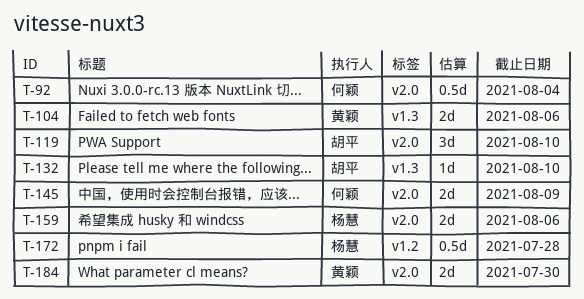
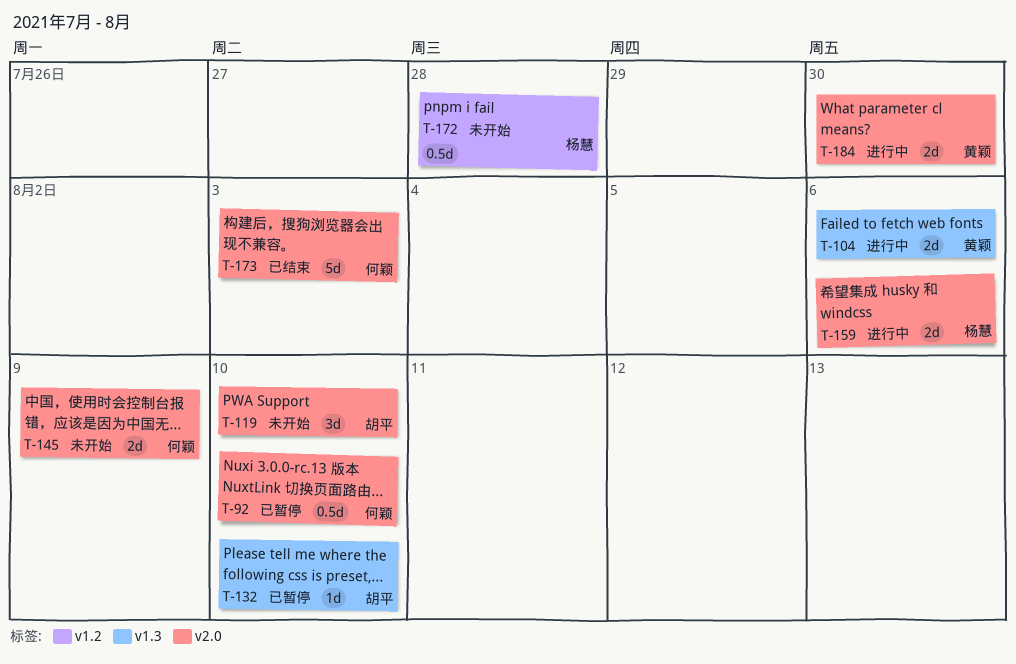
T-92, due: Aug 4 -> Aug 10
T-173: none -> present

